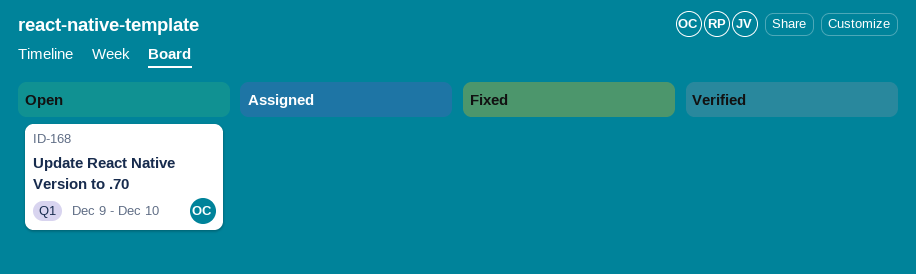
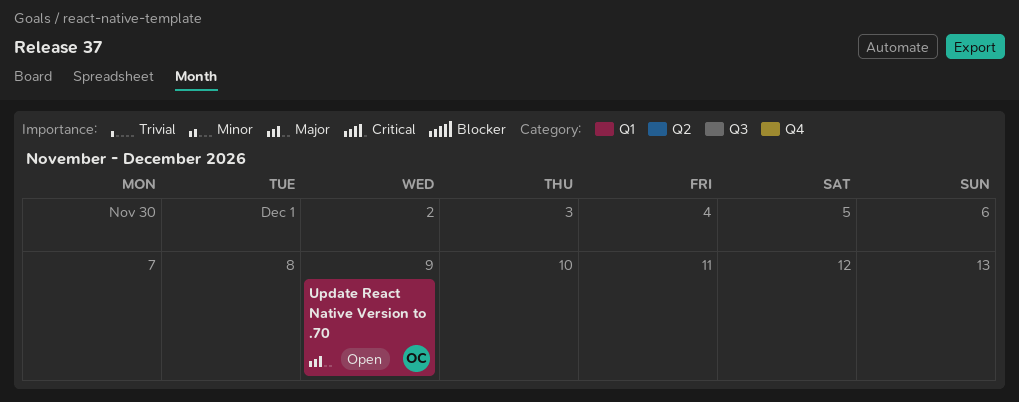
Update React Native Version to .70, due: Dec 10 -> Dec 9

